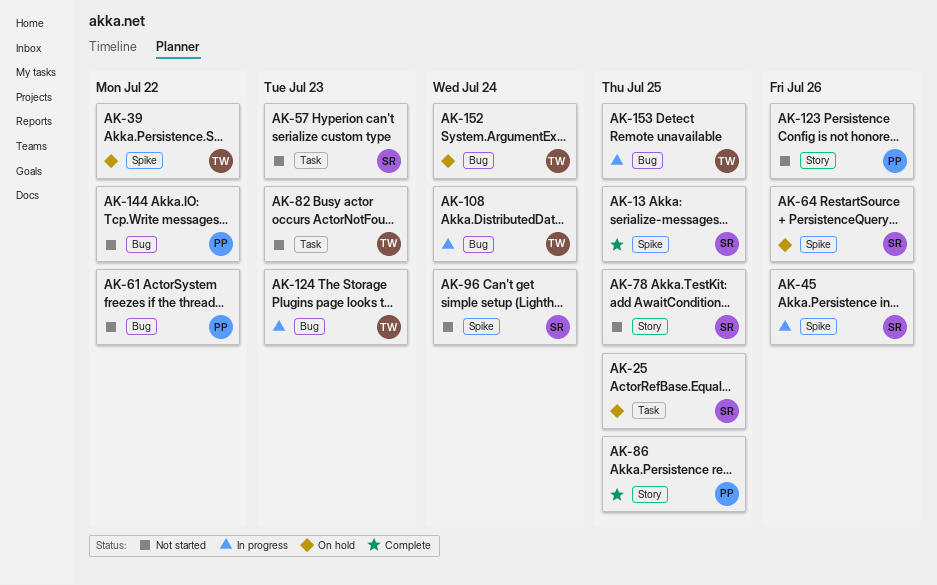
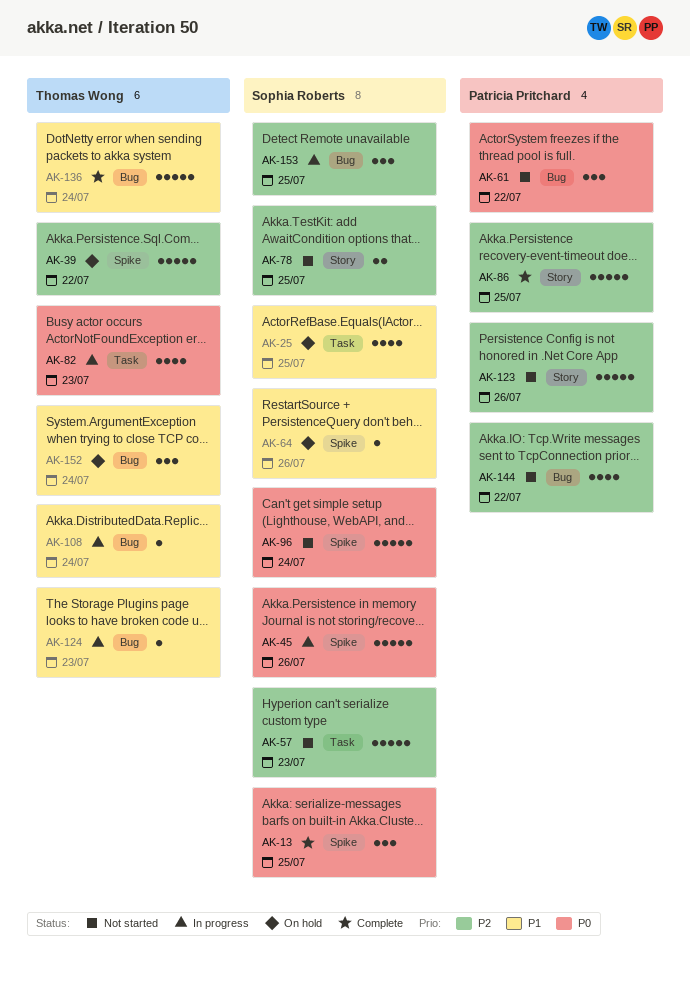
AK-82, status: Not started -> In progress
AK-136: none -> present
AK-153, owner: Thomas Wong -> Sophia Roberts

